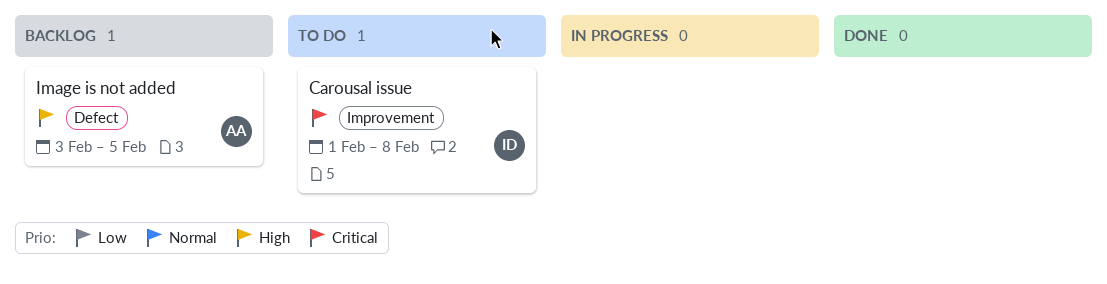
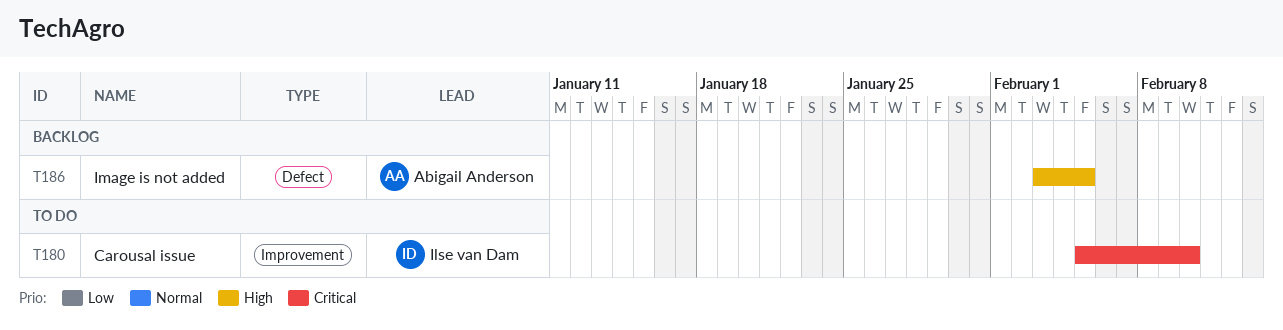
Carousal issue, start: Feb 1 -> Feb 5
Carousal issue, due: Feb 8 -> Feb 10

